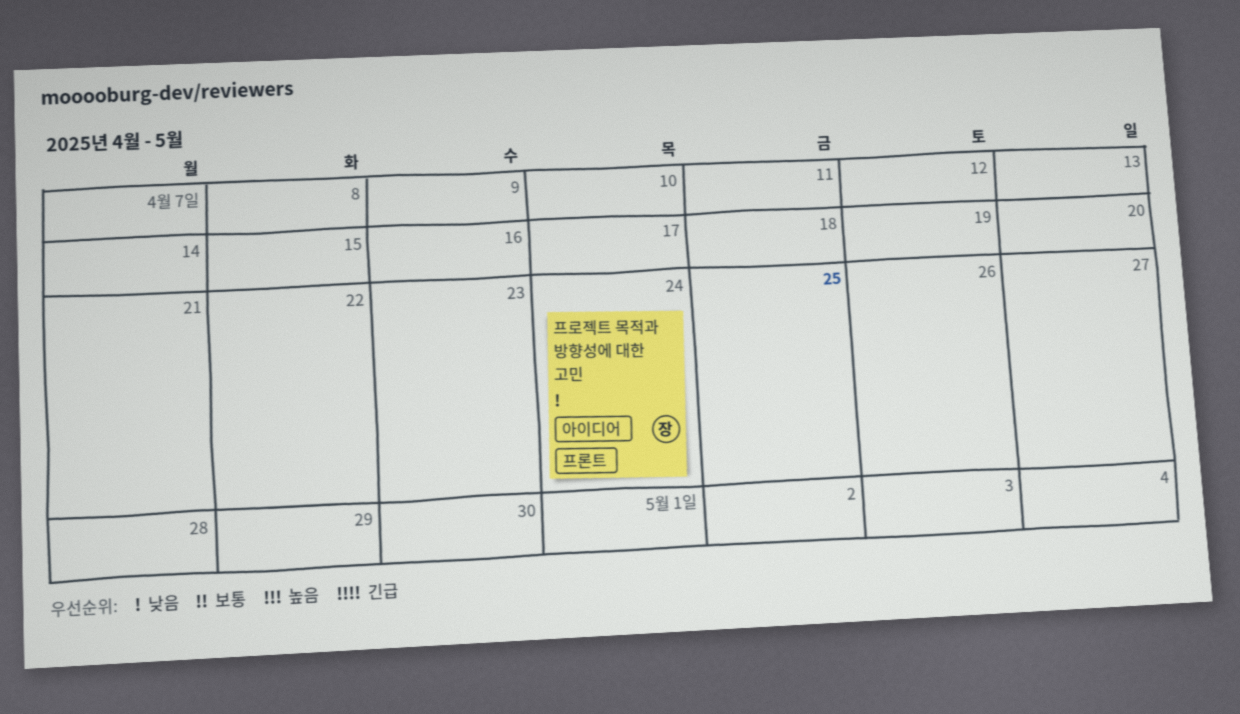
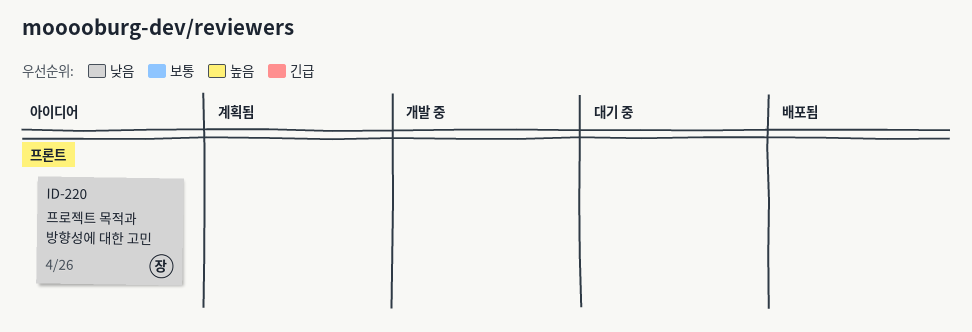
프로젝트 목적과 방향성에 대한 고민, due: Apr 24 -> Apr 26

